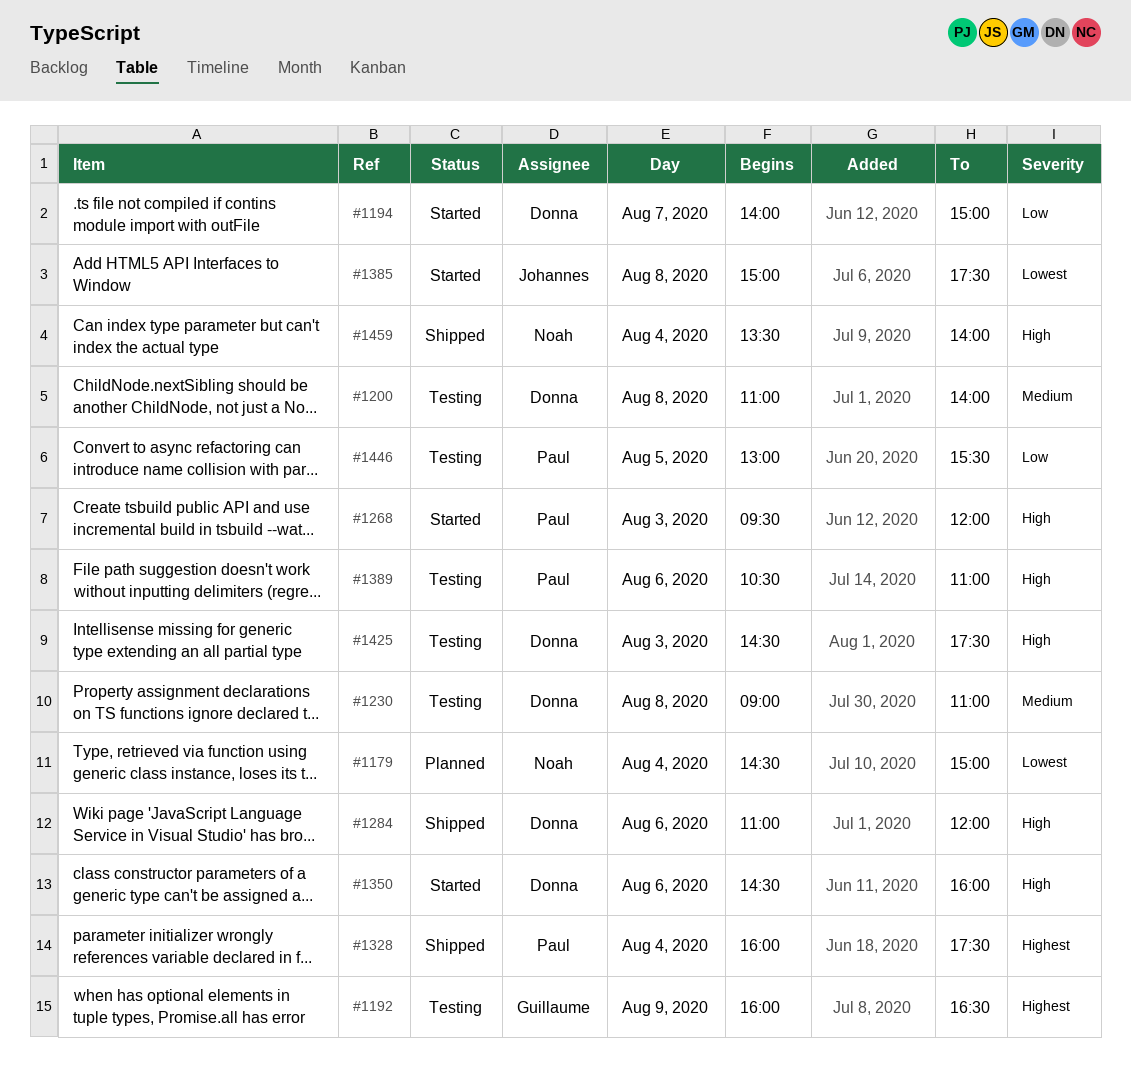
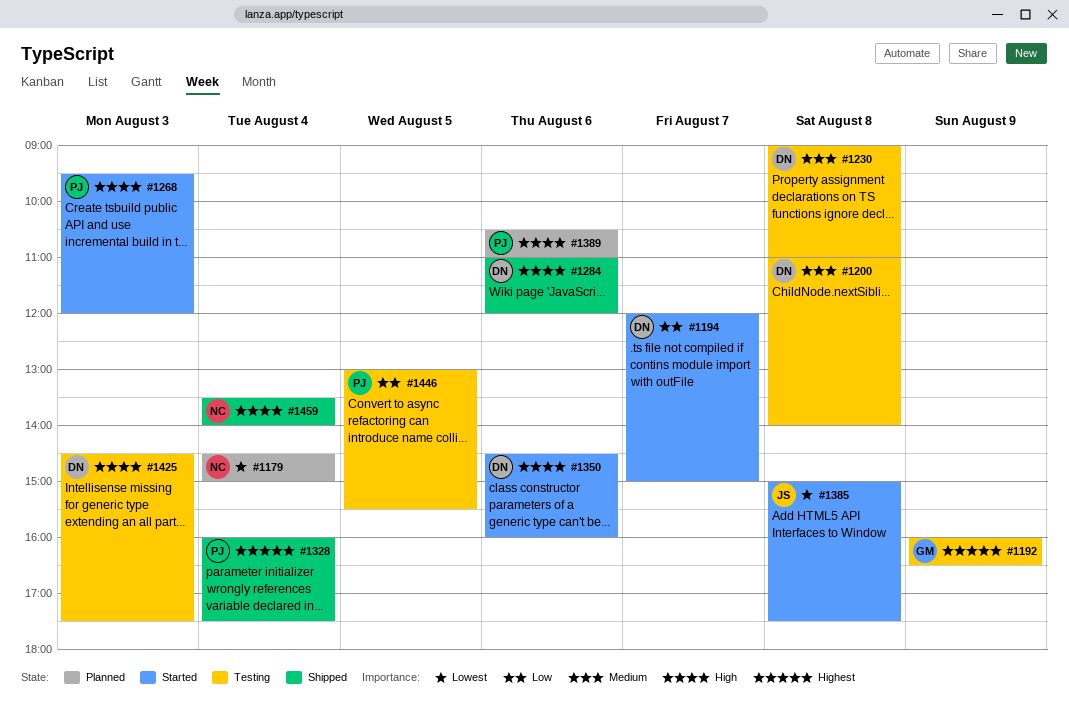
#1194, begins: 14:00 -> 12:00
#1389, status: Testing -> Planned

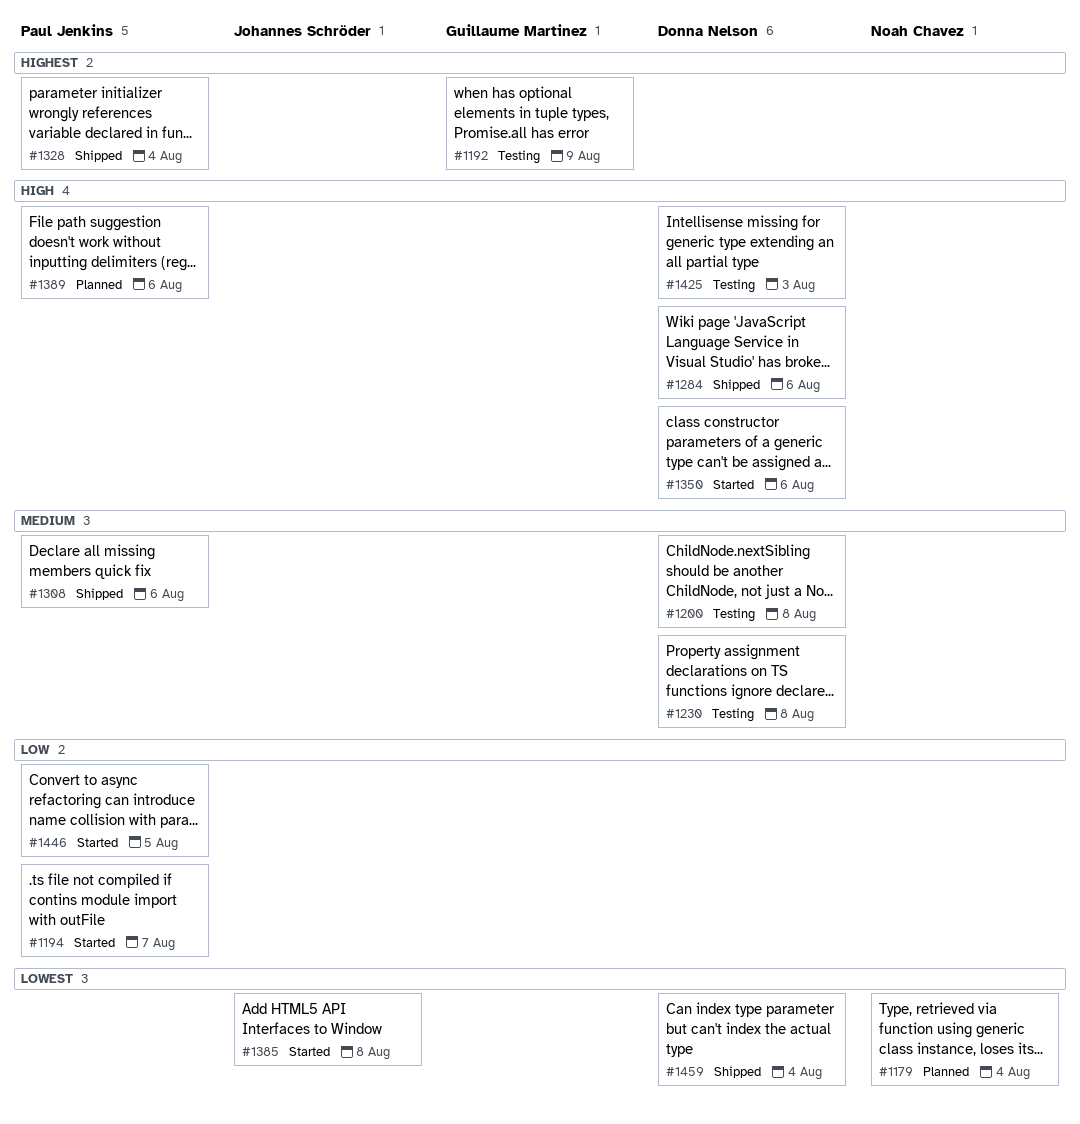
#1194, owner: Donna Nelson -> Paul Jenkins
#1268: present -> none
#1308: none -> present
#1446, status: Testing -> Started
#1459, owner: Noah Chavez -> Donna Nelson
#1459, priority: High -> Lowest

